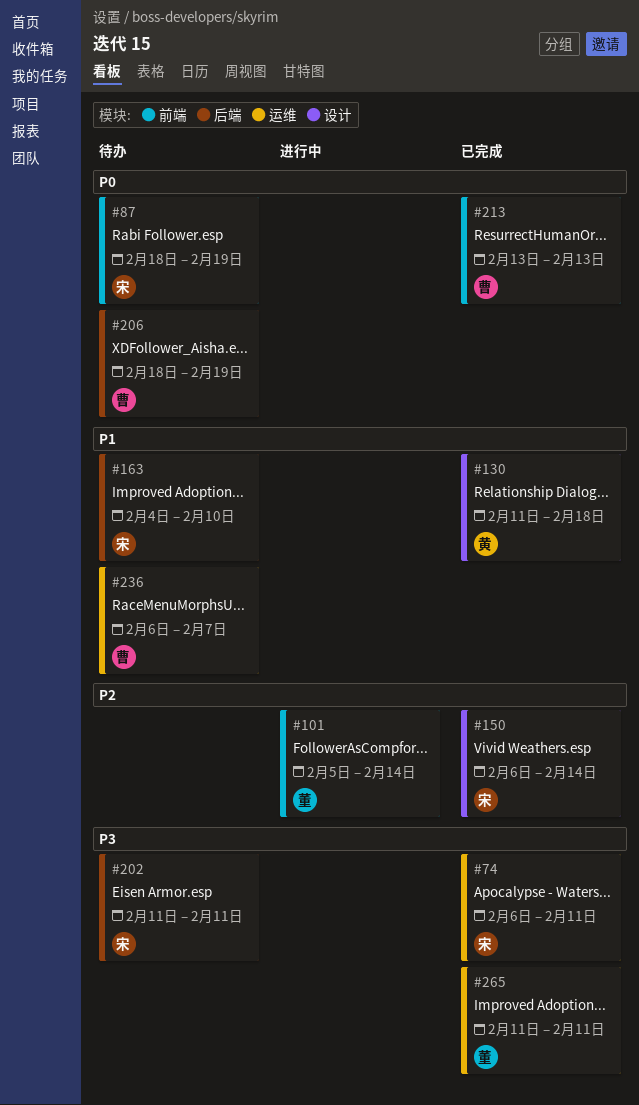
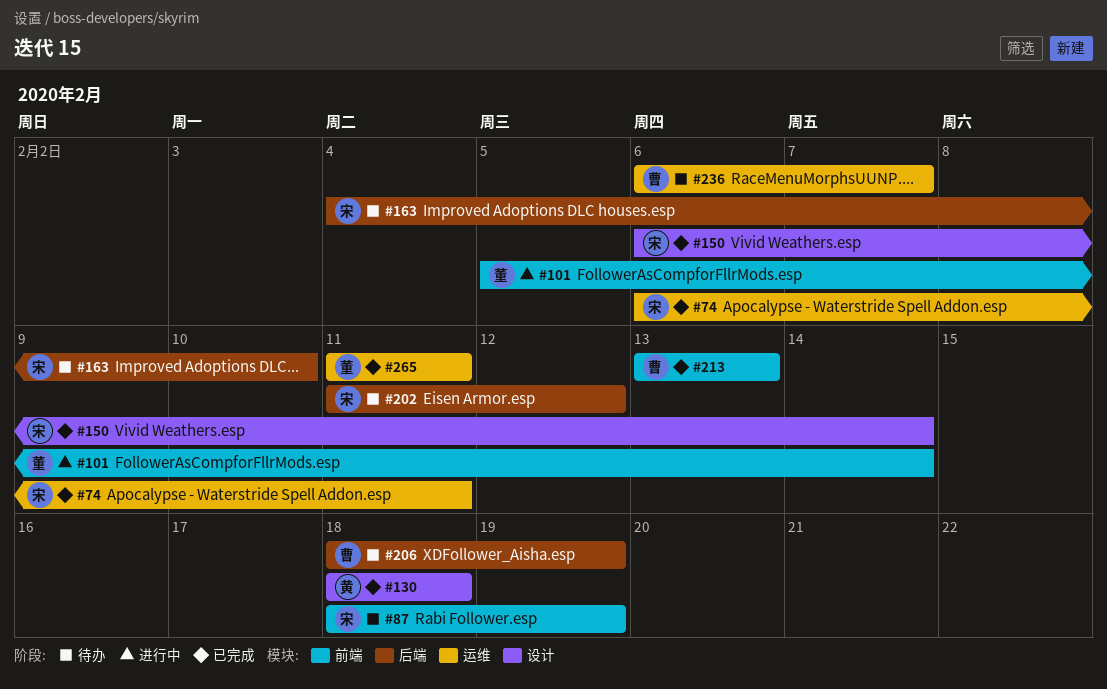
#130, start: Feb 11 -> Feb 18
#202, due: Feb 11 -> Feb 12

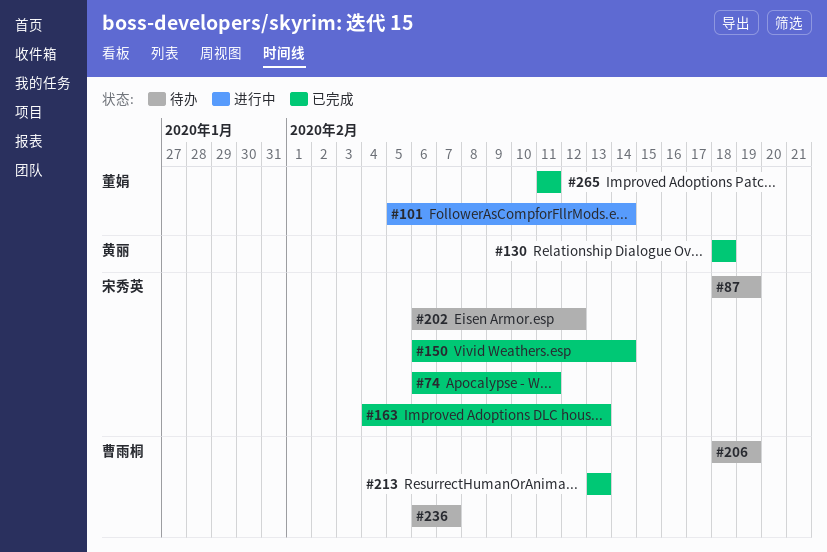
#163, status: 待办 -> 已完成
#163, due: Feb 10 -> Feb 13
#202, start: Feb 11 -> Feb 6

